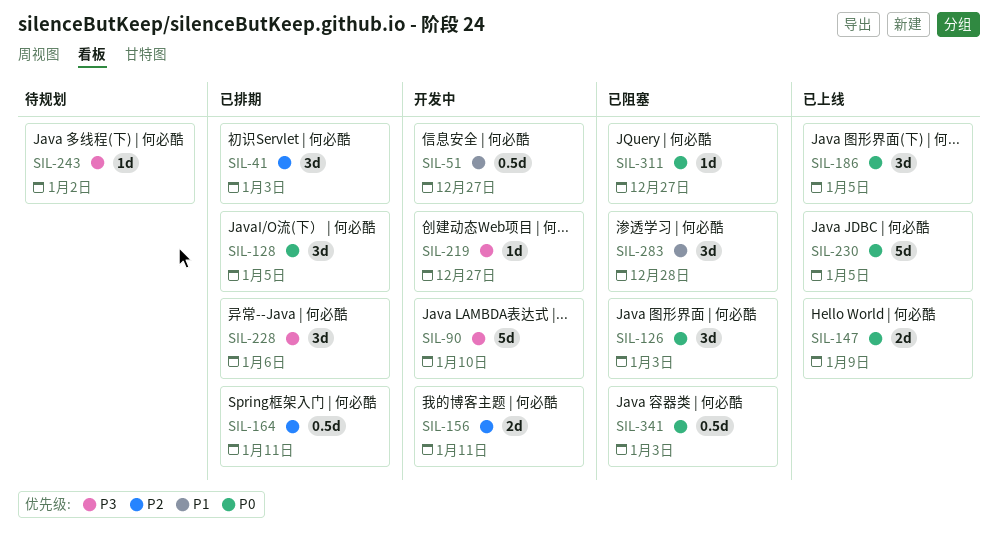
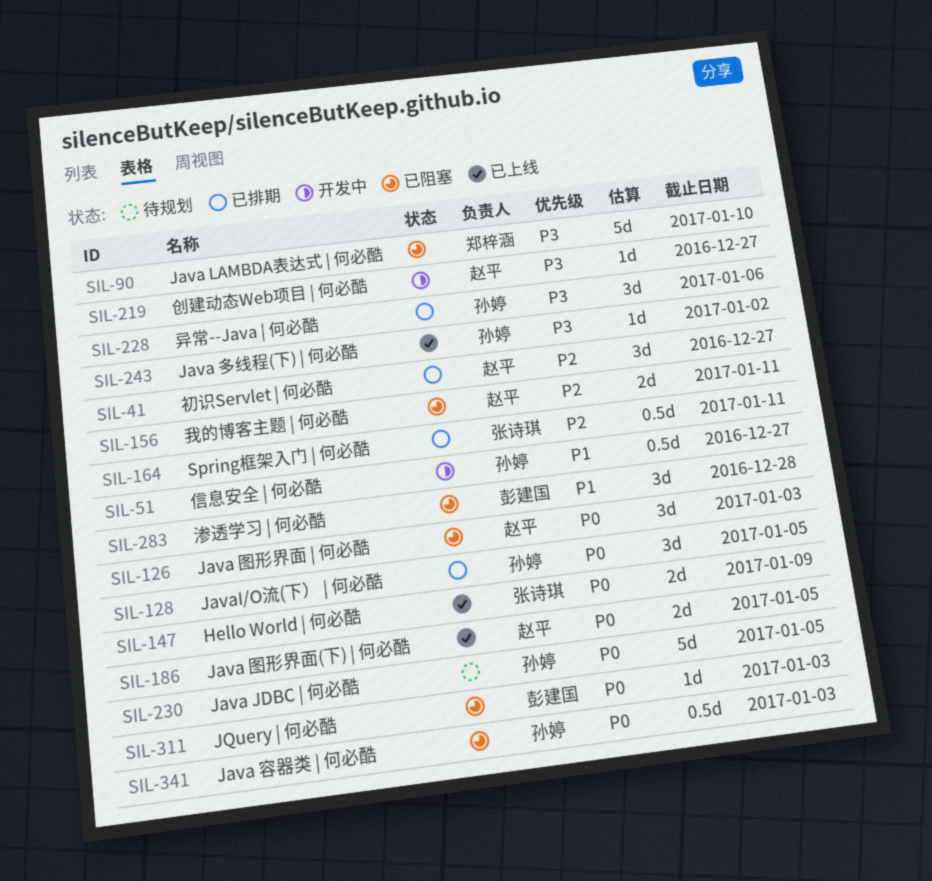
SIL-41, due: Jan 3 -> Dec 27
SIL-90, status: 开发中 -> 已阻塞
SIL-156, status: 开发中 -> 已阻塞
SIL-186, estimate: 3d -> 2d
SIL-230, status: 已上线 -> 待规划
SIL-243, status: 待规划 -> 已上线
SIL-311, due: Dec 27 -> Jan 3

